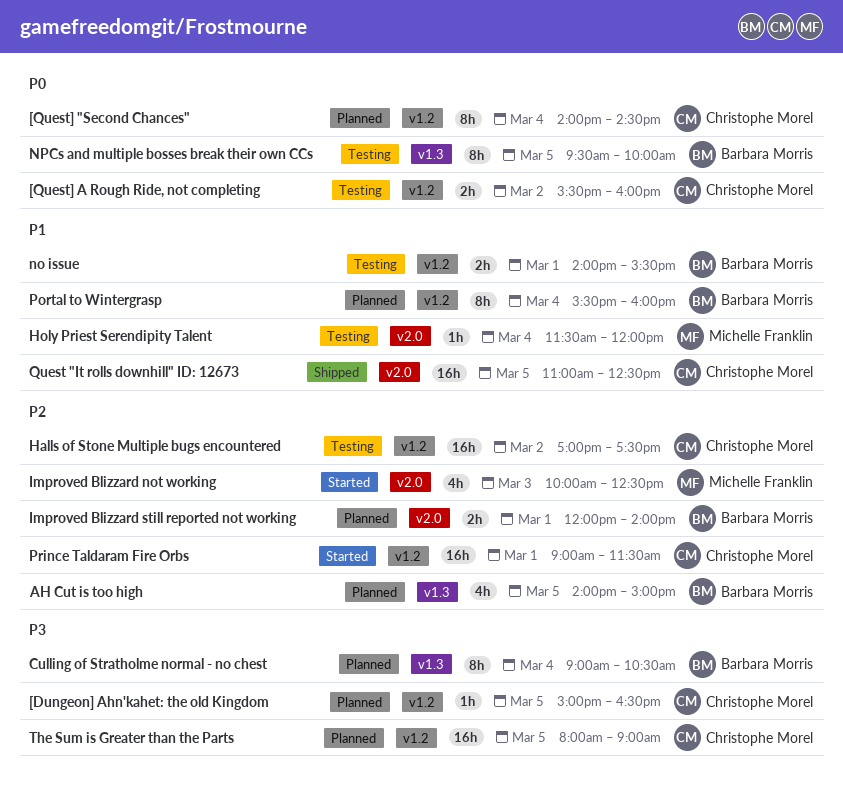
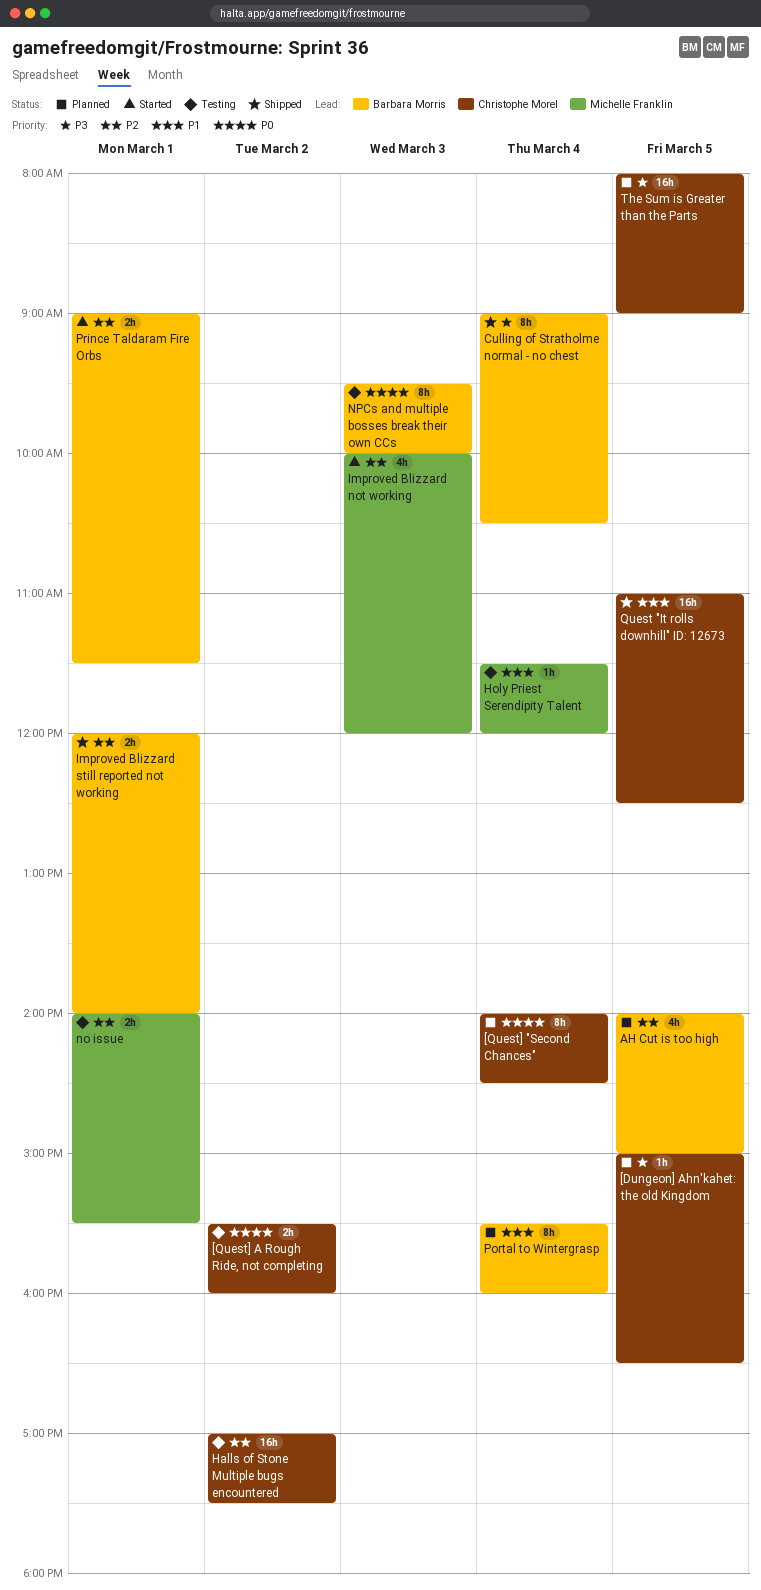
Culling of Stratholme normal - no chest, status: Planned -> Shipped
Improved Blizzard not working, ends: 12:30 -> 12:00
Improved Blizzard still reported not working, status: Planned -> Shipped
no issue, owner: Barbara Morris -> Michelle Franklin
no issue, priority: P1 -> P2
NPCs and multiple bosses break their own CCs, day: Mar 5 -> Mar 3
Prince Taldaram Fire Orbs, owner: Christophe Morel -> Barbara Morris
Prince Taldaram Fire Orbs, estimate: 16h -> 2h

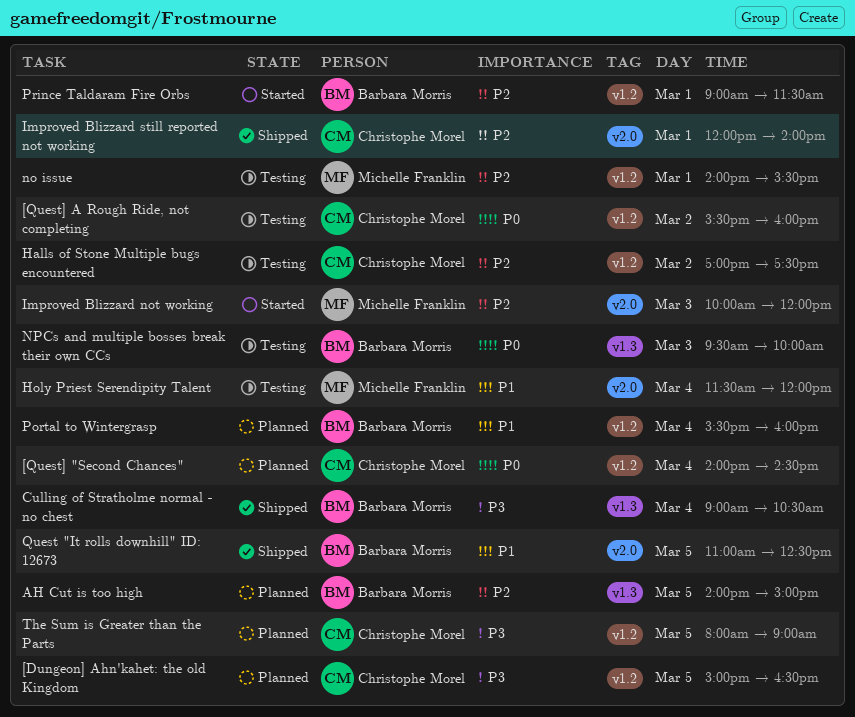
Improved Blizzard still reported not working, owner: Barbara Morris -> Christophe Morel
Quest "It rolls downhill" ID: 12673, owner: Christophe Morel -> Barbara Morris

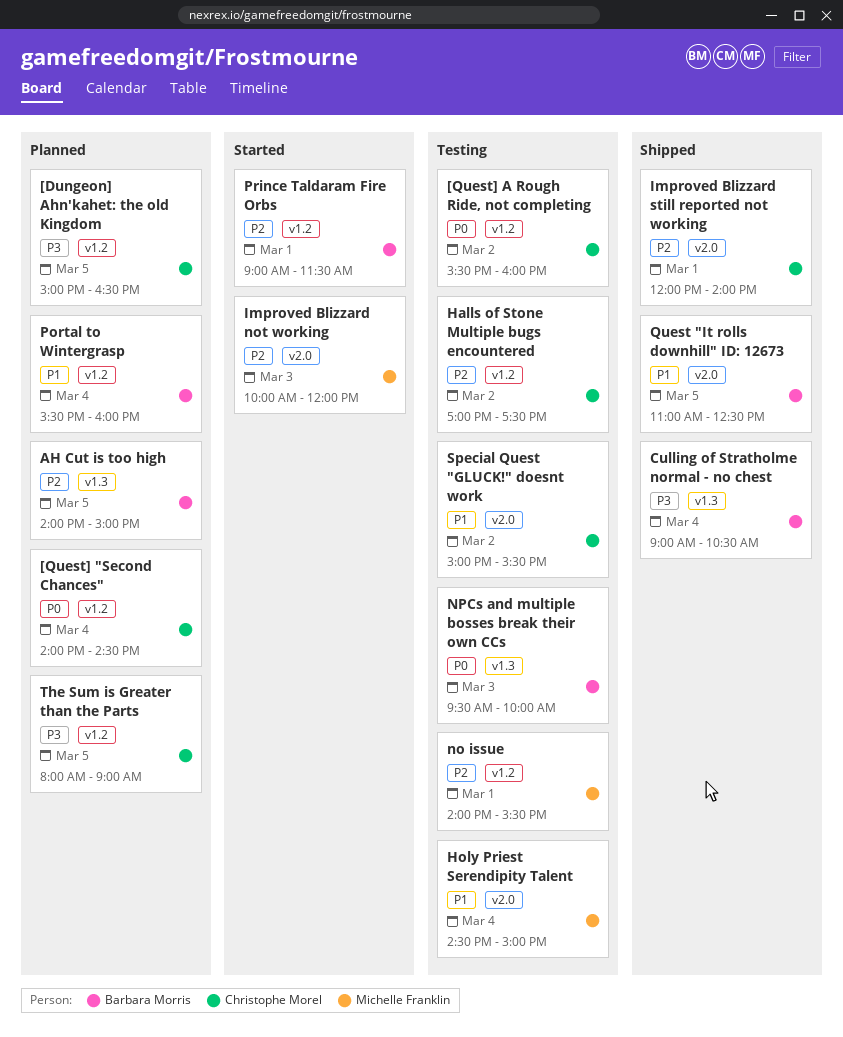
Holy Priest Serendipity Talent, begins: 11:30 -> 14:30
Holy Priest Serendipity Talent, ends: 12:00 -> 15:00
Special Quest "GLUCK!" doesnt work: none -> present

